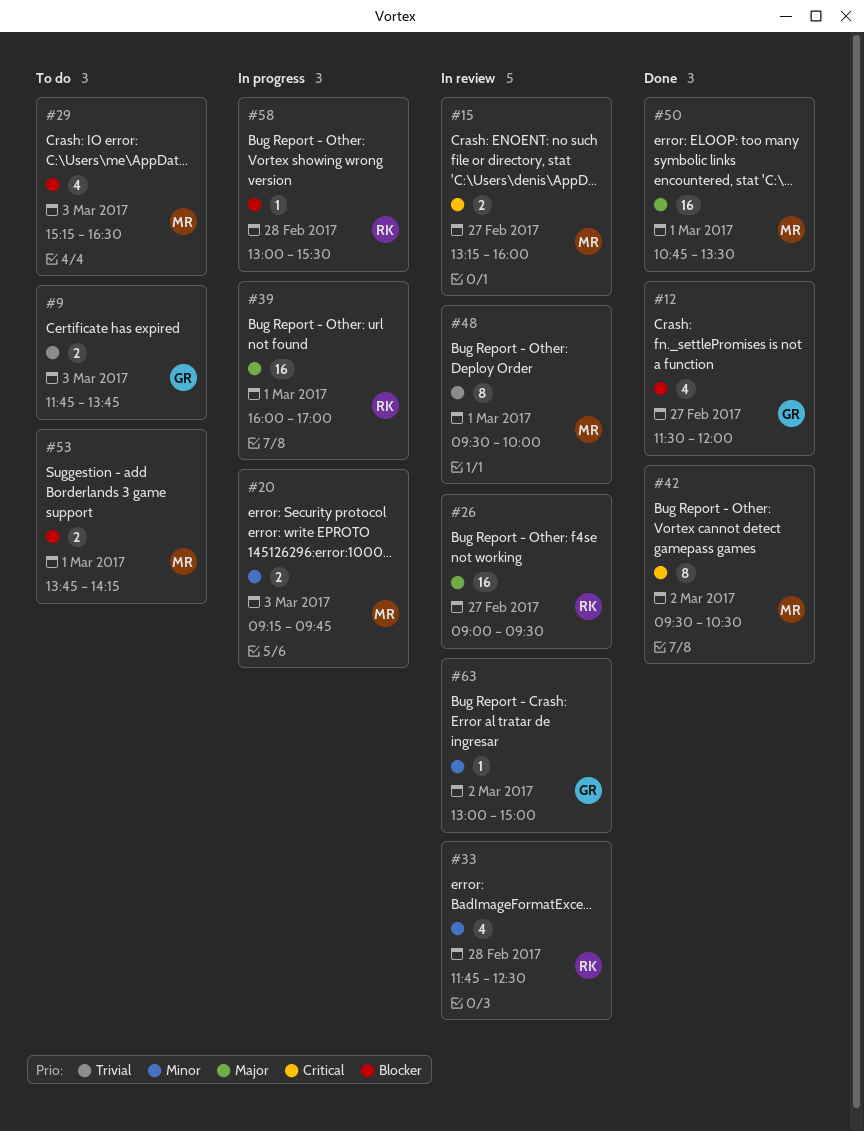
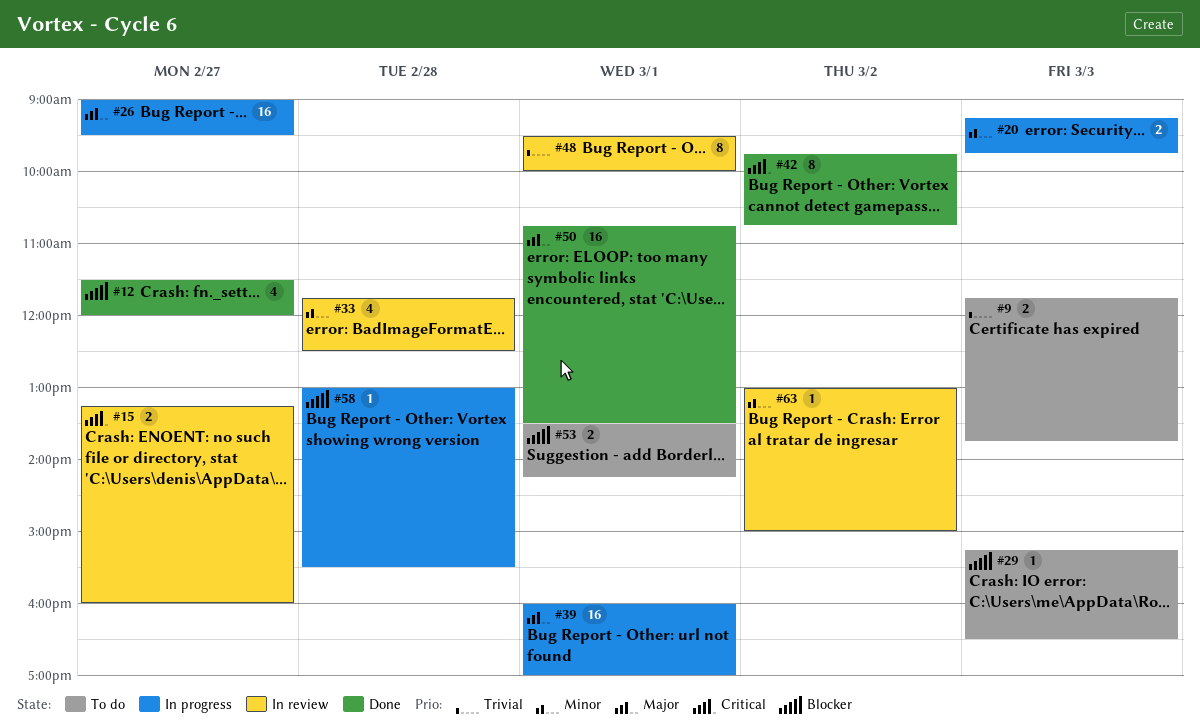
#26, status: In review -> In progress
#29, estimate: 4 -> 1
#42, begins: 09:30 -> 09:45
#42, ends: 10:30 -> 10:45
#53, begins: 13:45 -> 13:30

